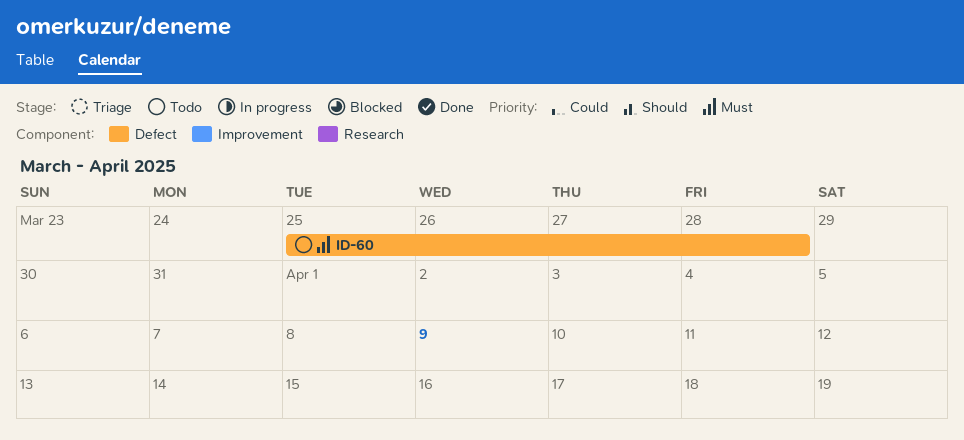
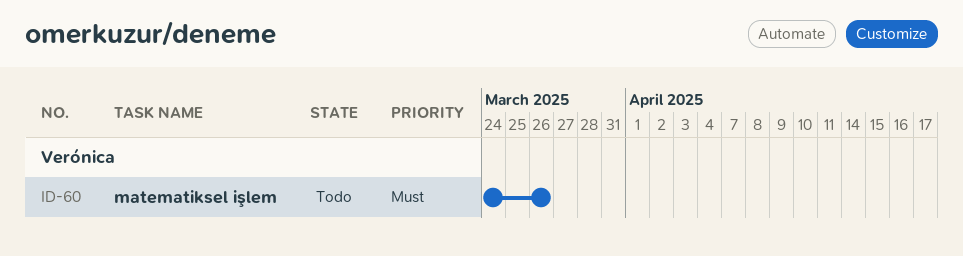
ID-60, start: Mar 25 -> Mar 24
ID-60, due: Mar 28 -> Mar 26

